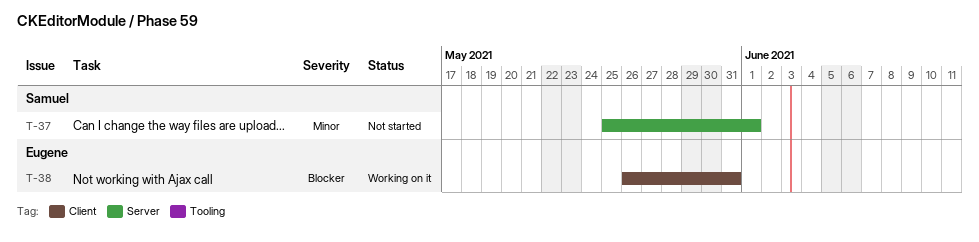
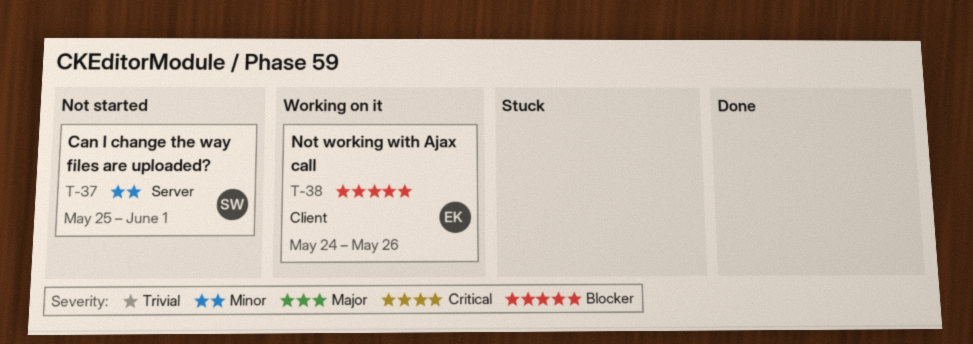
T-38, start: May 26 -> May 24
T-38, due: May 31 -> May 26

